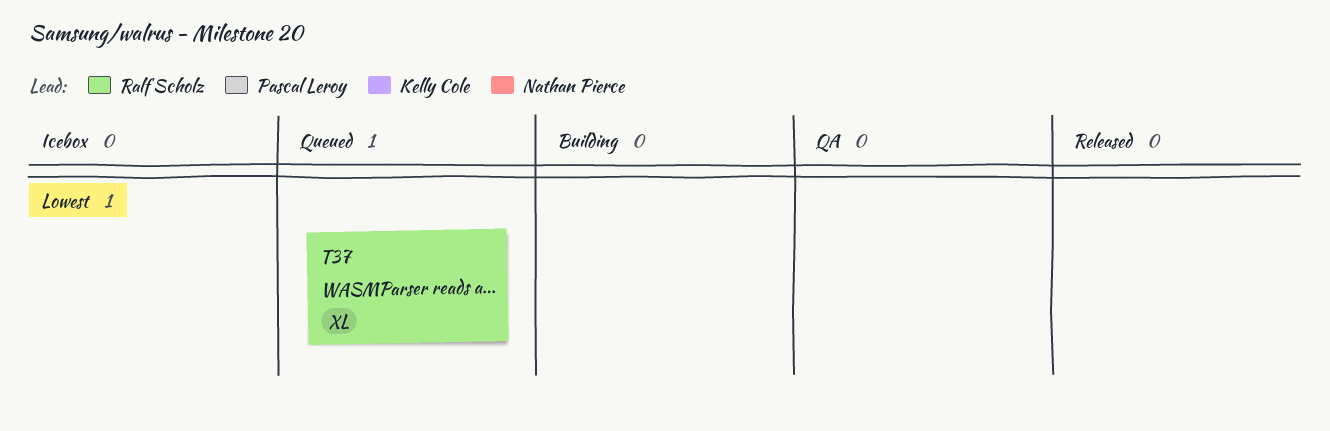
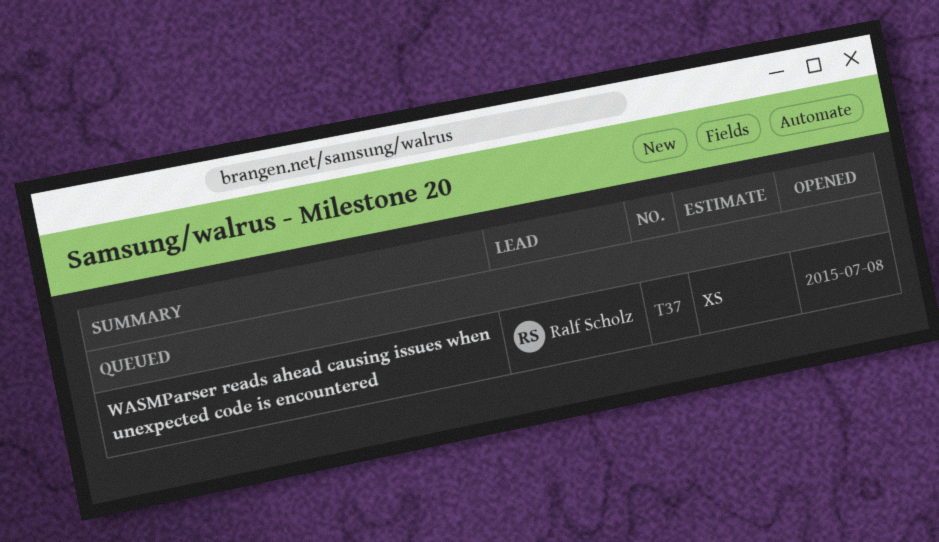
T37, estimate: XL -> XS

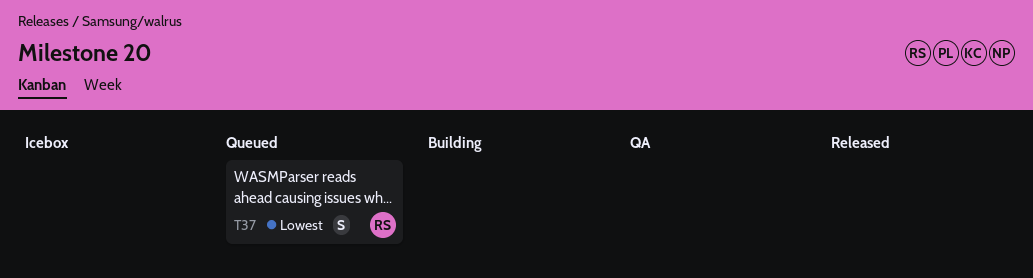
T37, estimate: XS -> S

